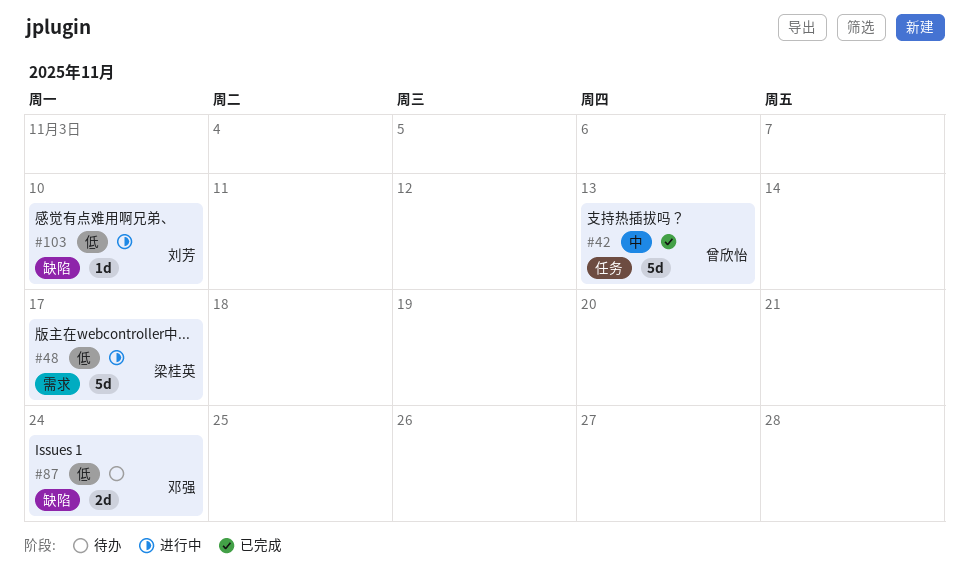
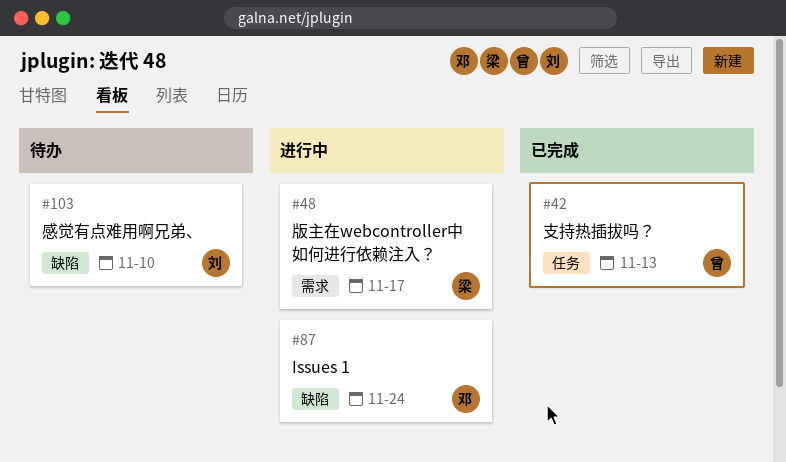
#87, status: 待办 -> 进行中
#103, status: 进行中 -> 待办

